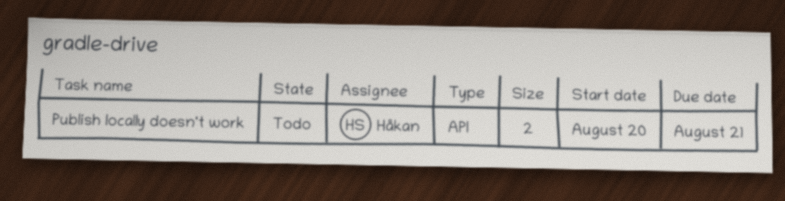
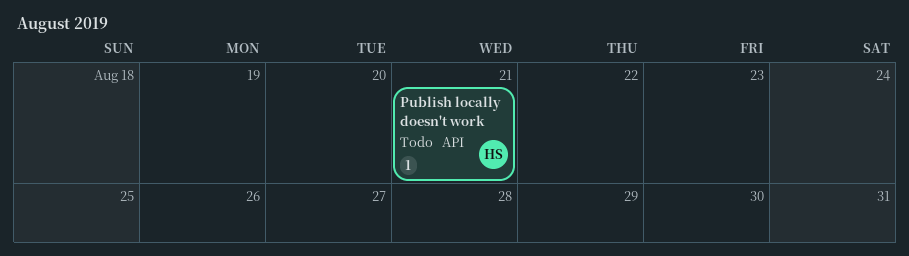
Publish locally doesn't work, estimate: 2 -> 1

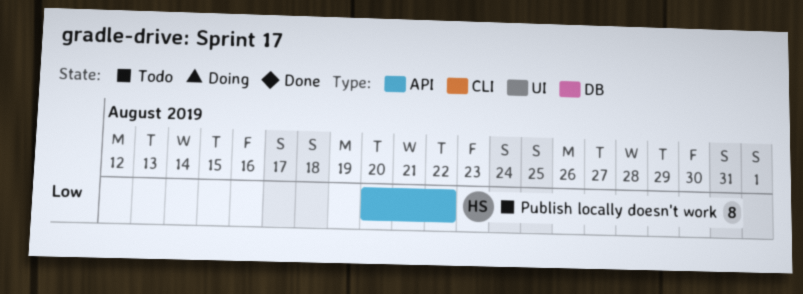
Publish locally doesn't work, estimate: 1 -> 8
Publish locally doesn't work, due: Aug 21 -> Aug 22

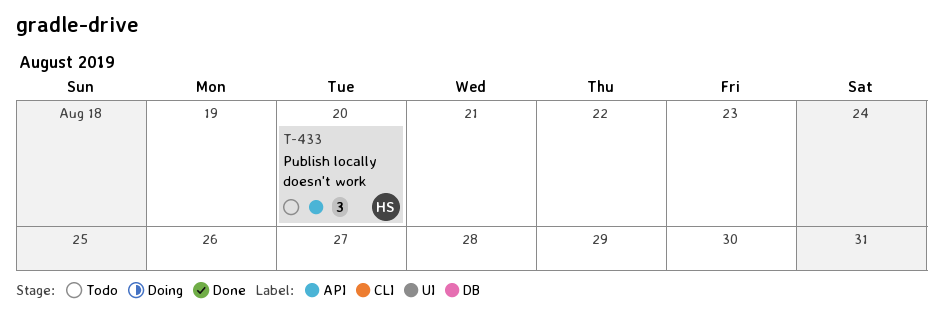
Publish locally doesn't work, estimate: 8 -> 3
Publish locally doesn't work, due: Aug 22 -> Aug 20

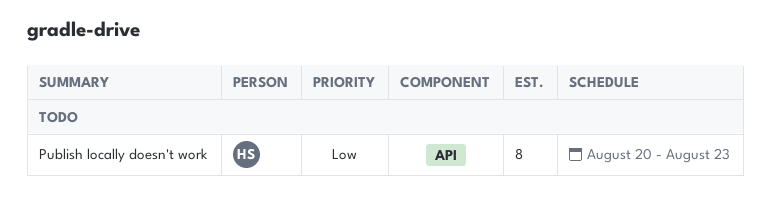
Publish locally doesn't work, estimate: 3 -> 8
Publish locally doesn't work, due: Aug 20 -> Aug 23

